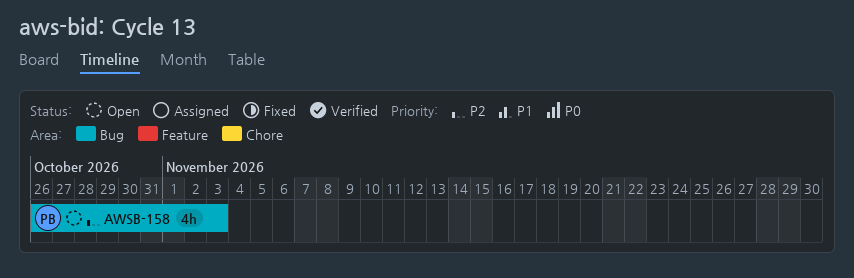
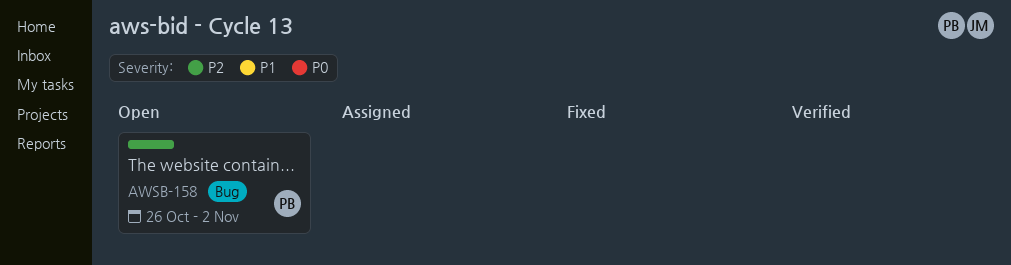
AWSB-158, due: Nov 3 -> Nov 2

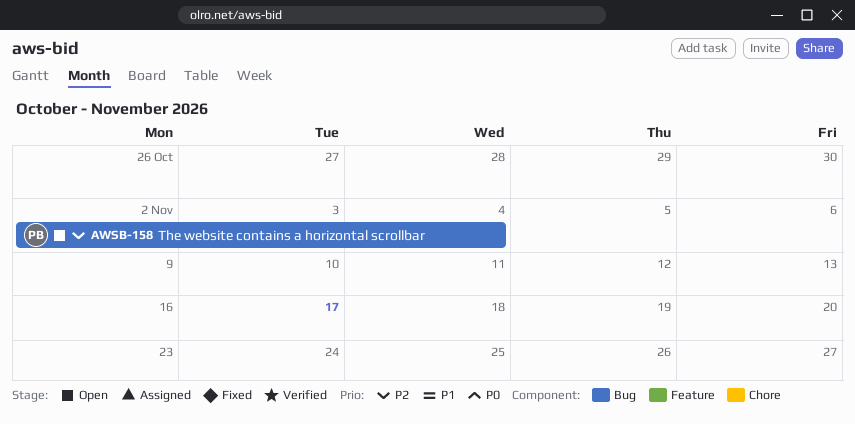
AWSB-158, start: Oct 26 -> Nov 2
AWSB-158, due: Nov 2 -> Nov 4

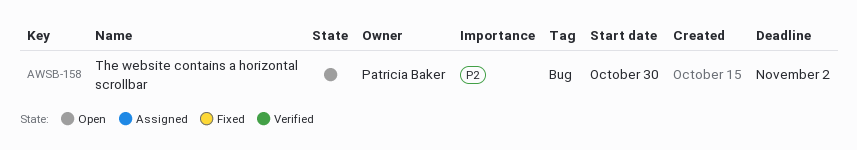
AWSB-158, start: Nov 2 -> Oct 30
AWSB-158, due: Nov 4 -> Nov 2

